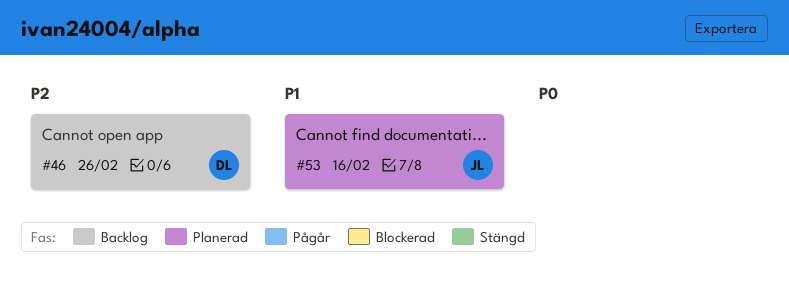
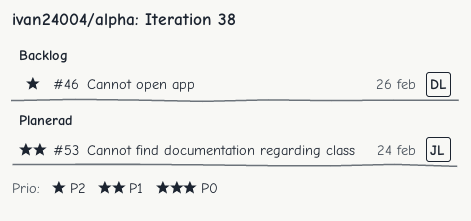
#53, due: Feb 16 -> Feb 24

